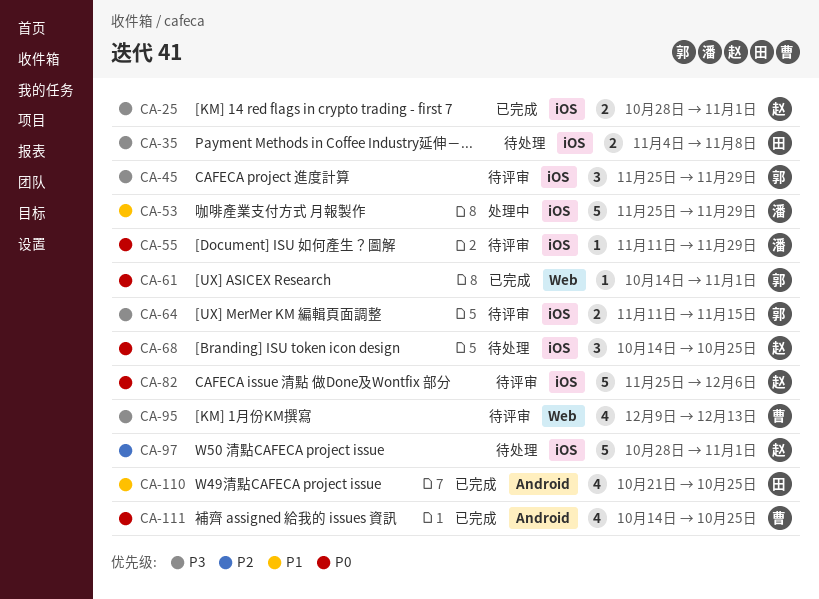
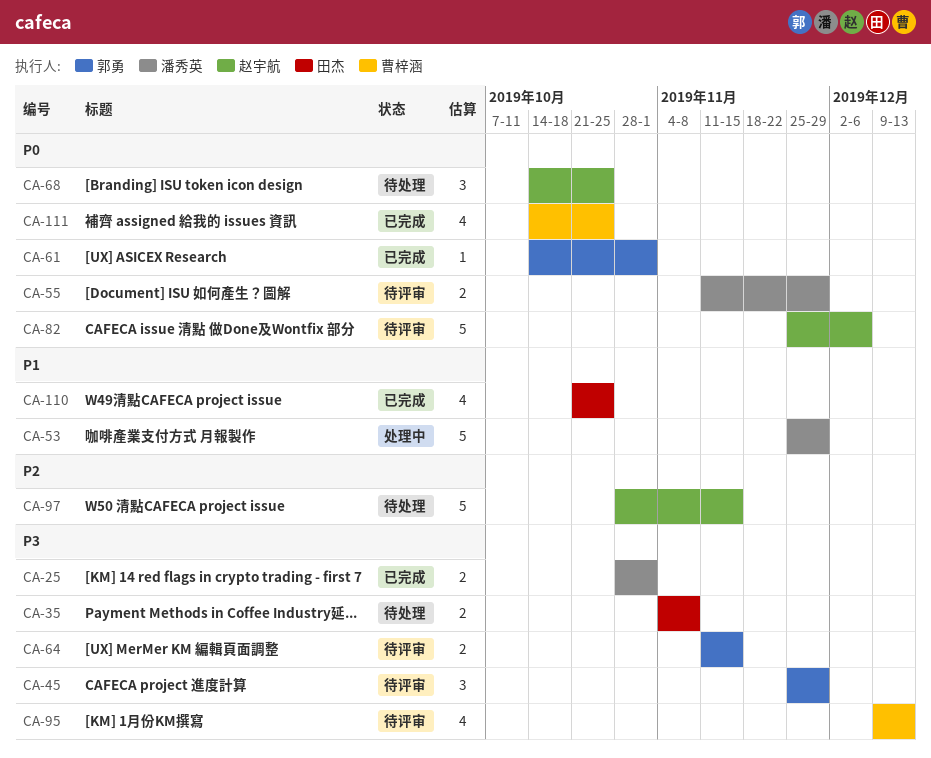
CA-25, owner: 赵宇航 -> 潘秀英
CA-55, estimate: 1 -> 2
CA-97, due: Nov 1 -> Nov 15

